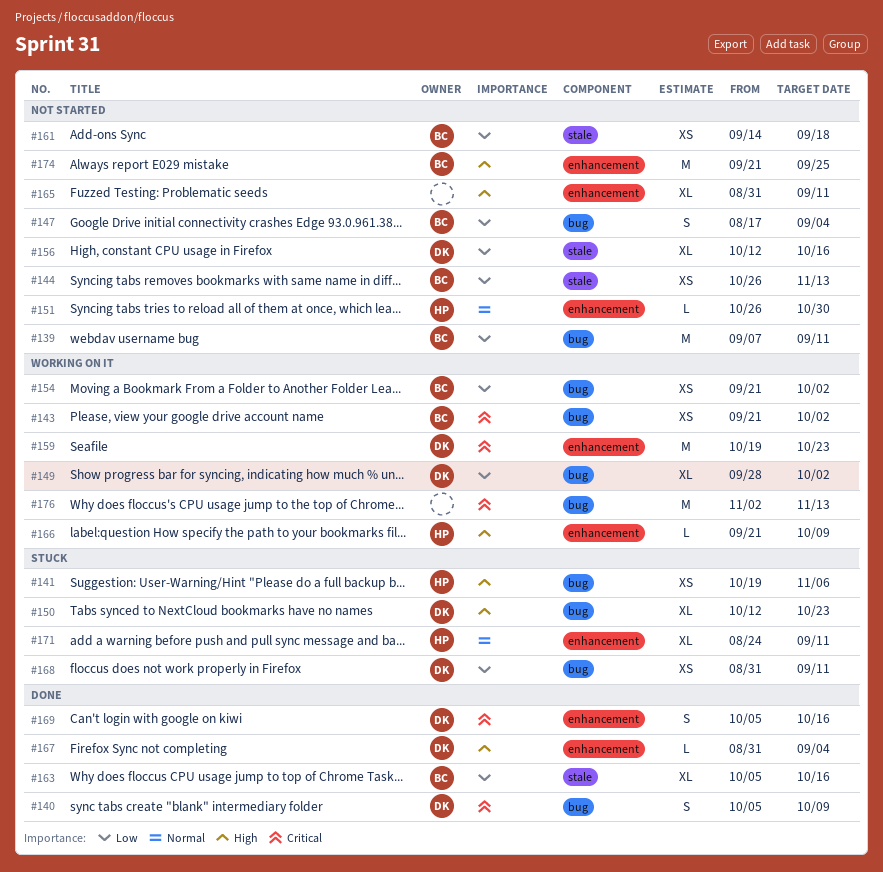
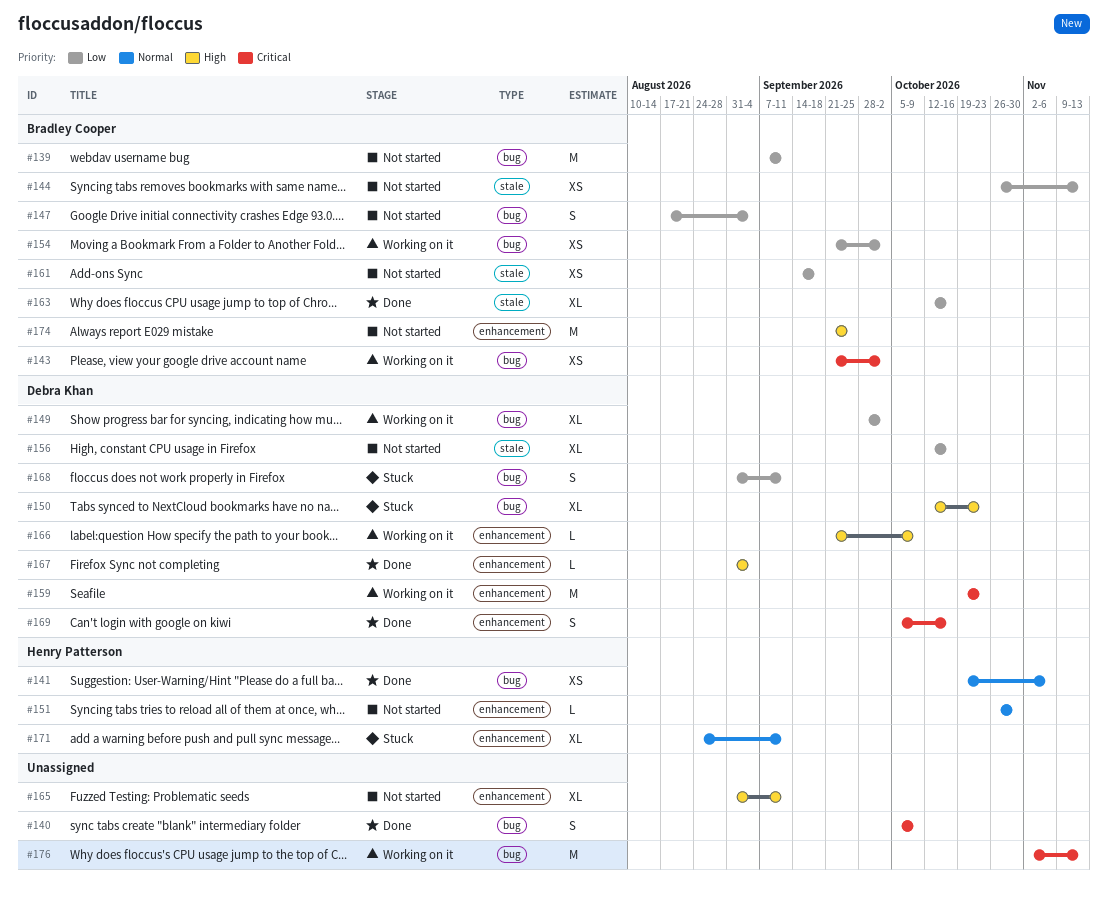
#140, owner: Debra Khan -> none
#141, status: Stuck -> Done
#141, priority: High -> Normal
#163, start: Oct 5 -> Oct 12
#166, owner: Henry Patterson -> Debra Khan
#168, estimate: XS -> S

